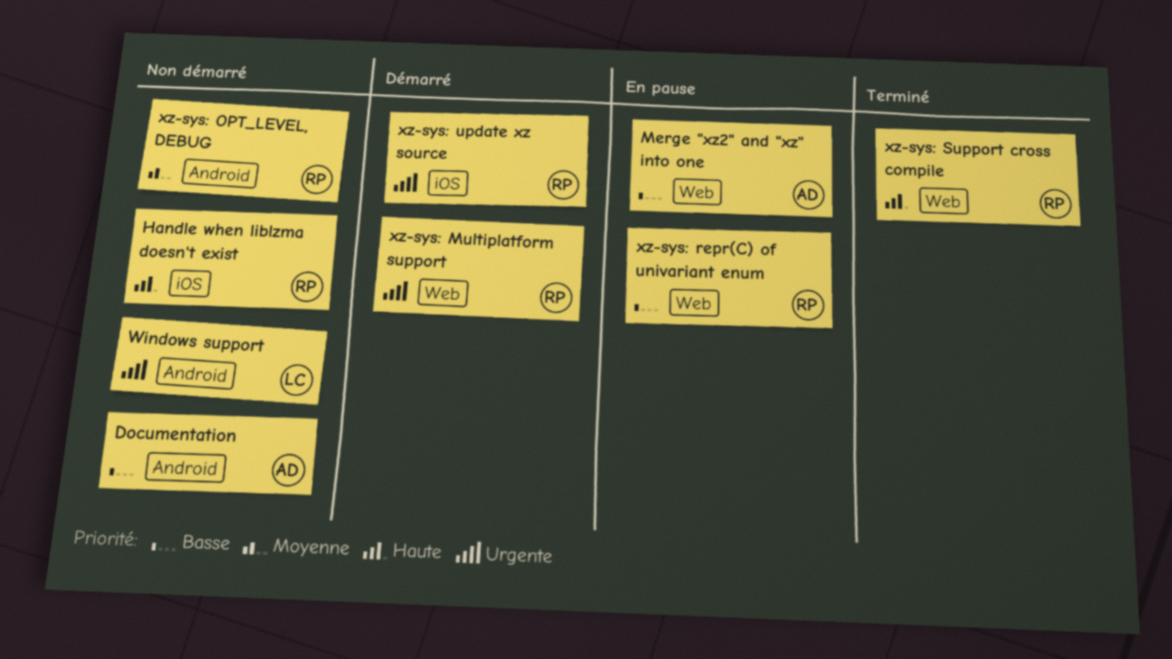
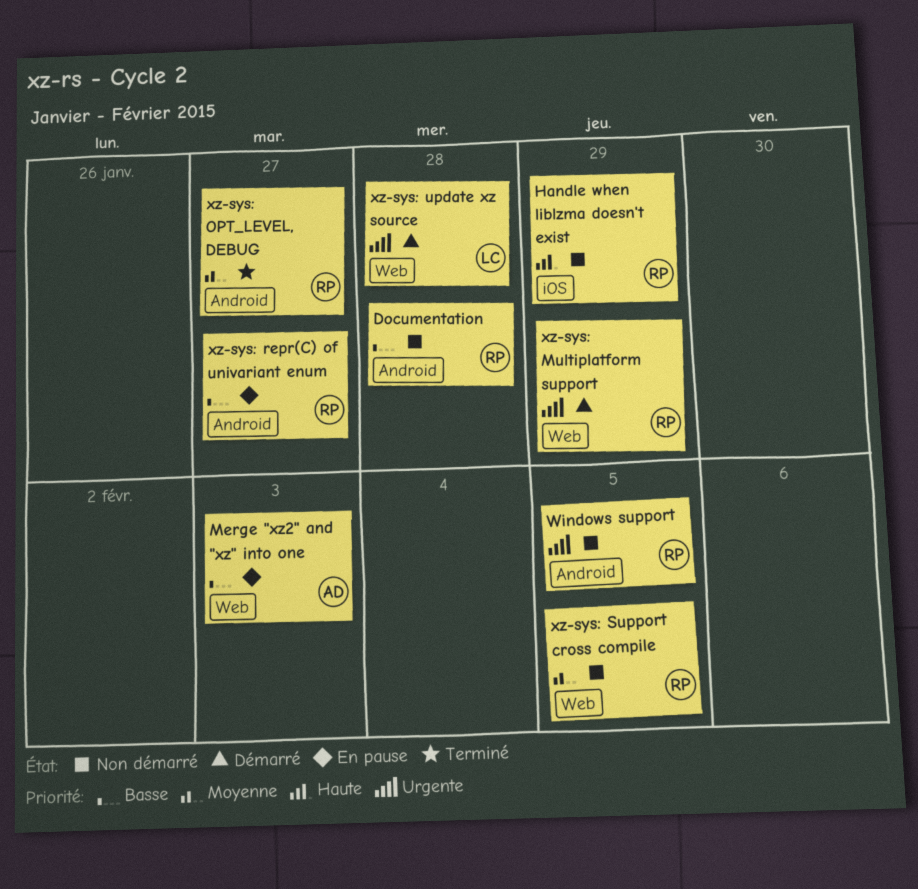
Documentation, owner: AD -> RP
Windows support, owner: LC -> RP
xz-sys: OPT_LEVEL, DEBUG, status: Non démarré -> Terminé
xz-sys: repr(C) of univariant enum, label: Web -> Android
xz-sys: Support cross compile, status: Terminé -> Non démarré
xz-sys: Support cross compile, priority: Haute -> Moyenne
xz-sys: update xz source, owner: RP -> LC
xz-sys: update xz source, label: iOS -> Web

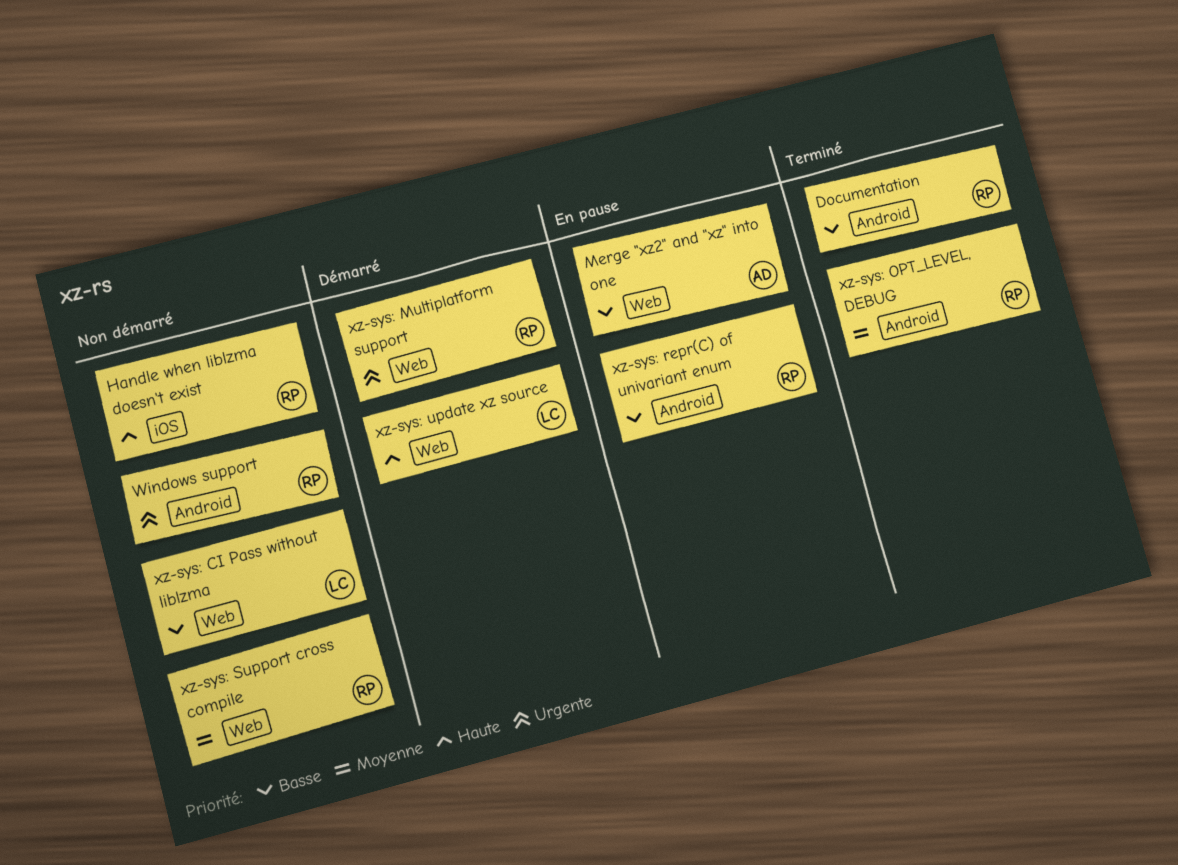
Documentation, status: Non démarré -> Terminé
xz-sys: CI Pass without liblzma: none -> present
xz-sys: update xz source, priority: Urgente -> Haute

